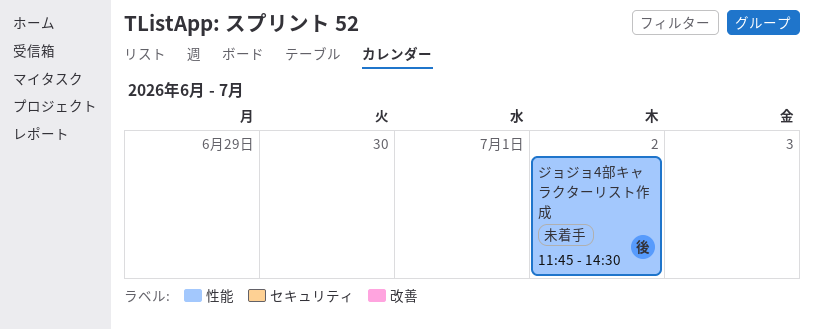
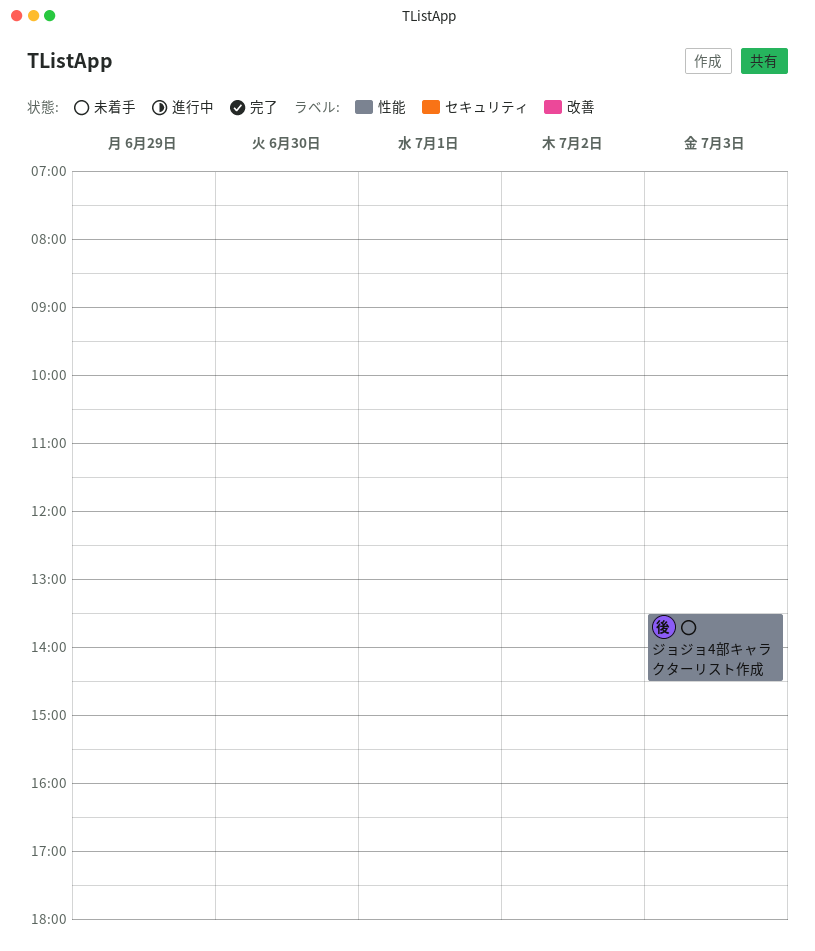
ジョジョ4部キャラクターリスト作成, day: Jul 2 -> Jul 3
ジョジョ4部キャラクターリスト作成, begins: 11:45 -> 13:30

